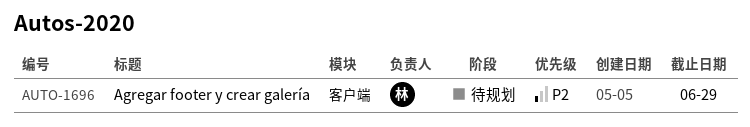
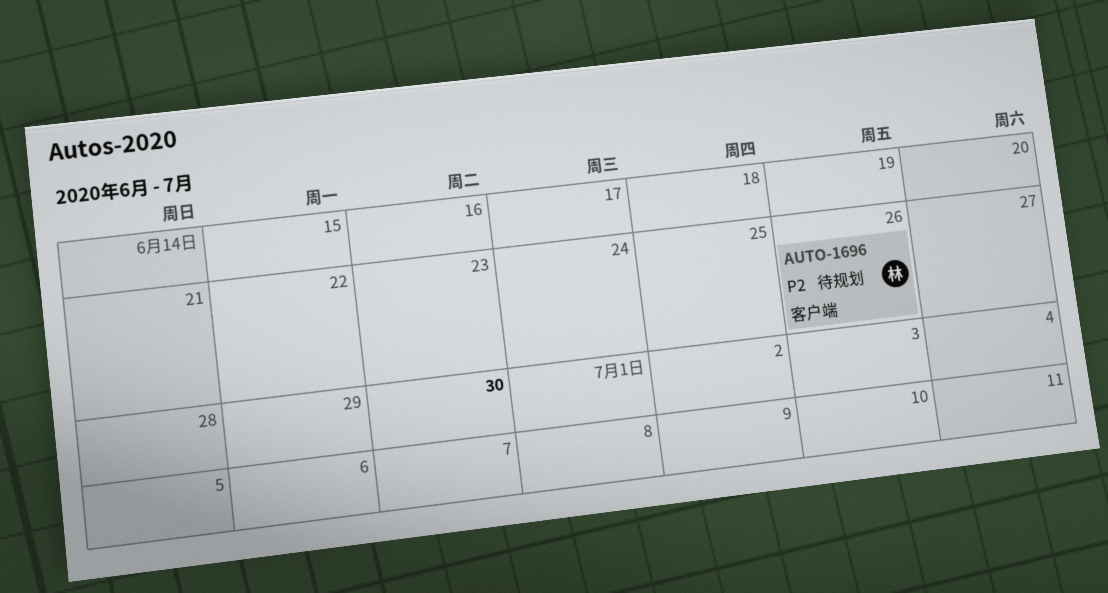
AUTO-1696, due: Jun 29 -> Jun 26

